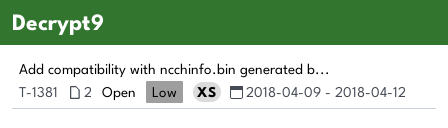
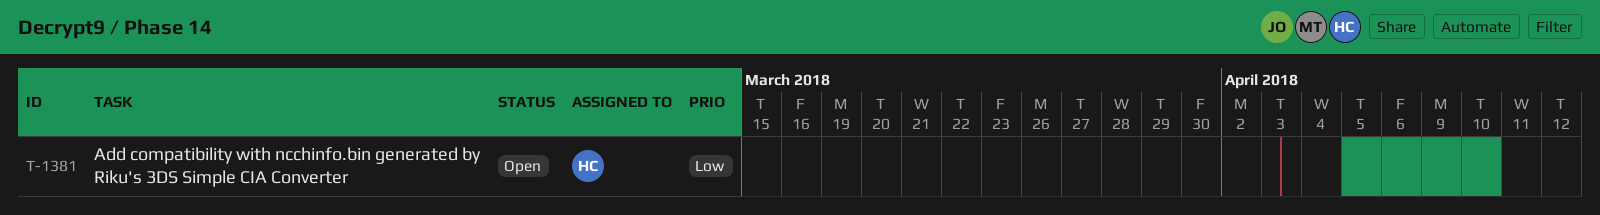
T-1381, start: Apr 9 -> Apr 5
T-1381, due: Apr 12 -> Apr 10

